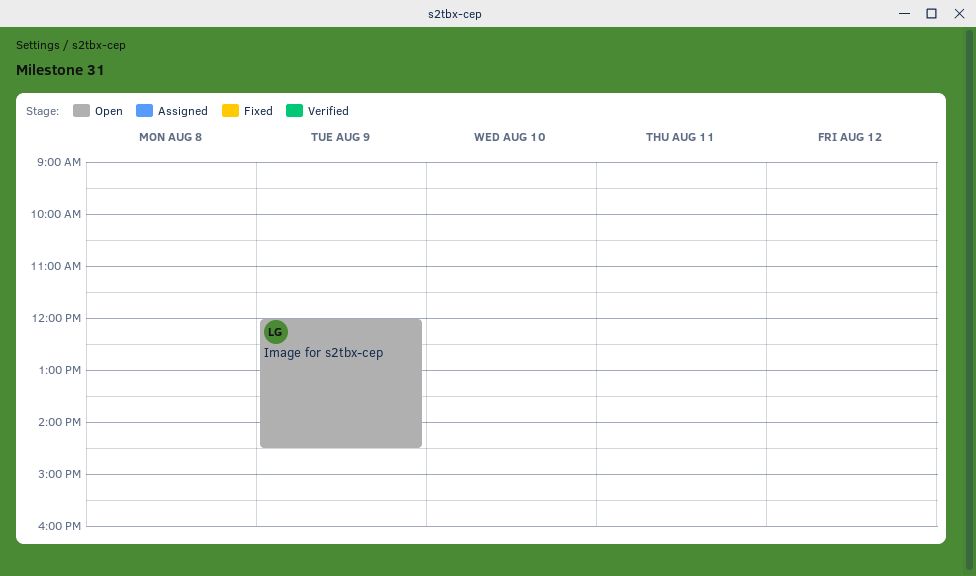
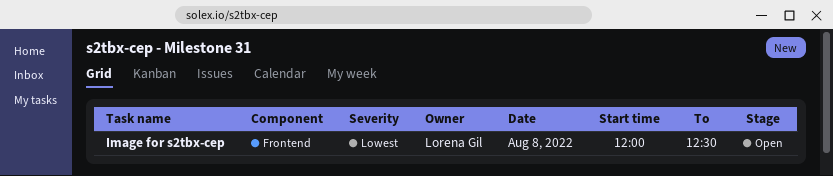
Image for s2tbx-cep, day: Aug 9 -> Aug 8
Image for s2tbx-cep, ends: 14:30 -> 12:30

